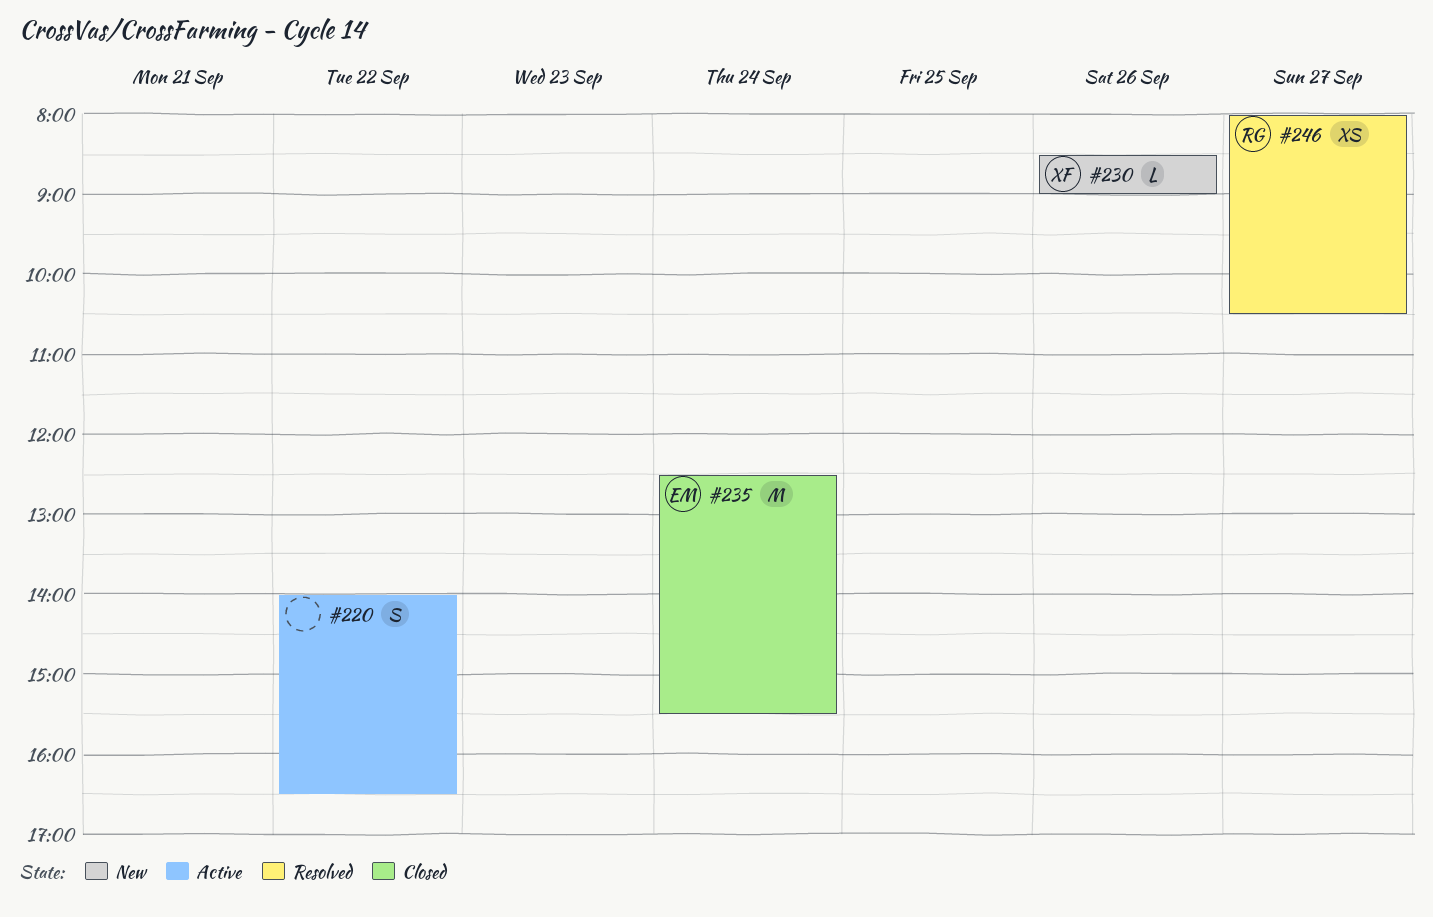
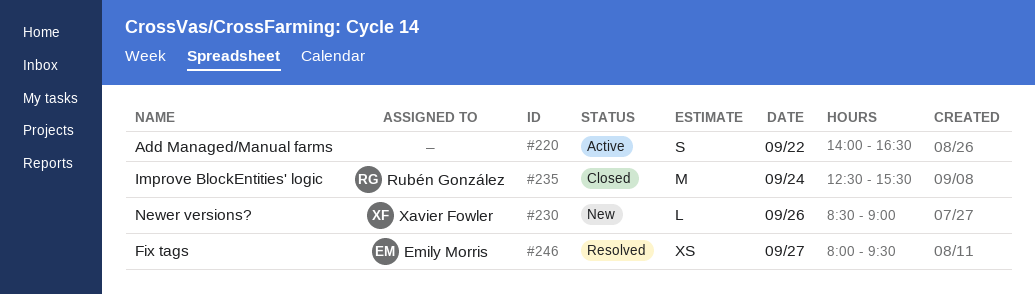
#235, owner: Emily Morris -> Rubén González
#246, owner: Rubén González -> Emily Morris
#246, ends: 10:30 -> 09:30

